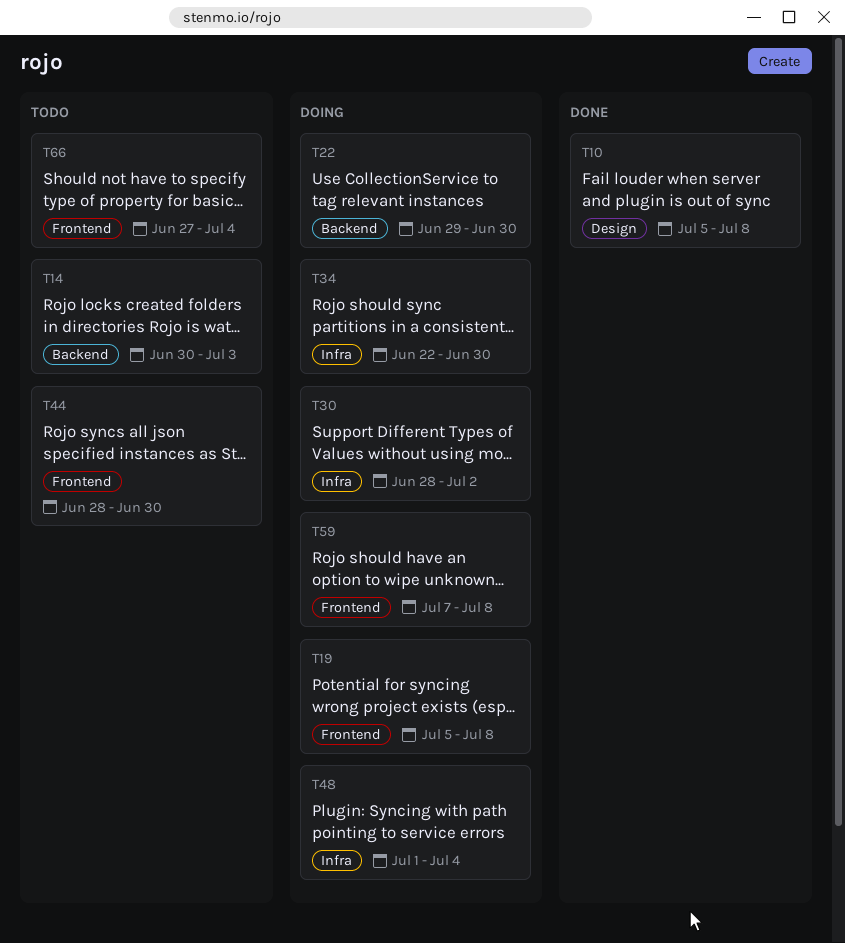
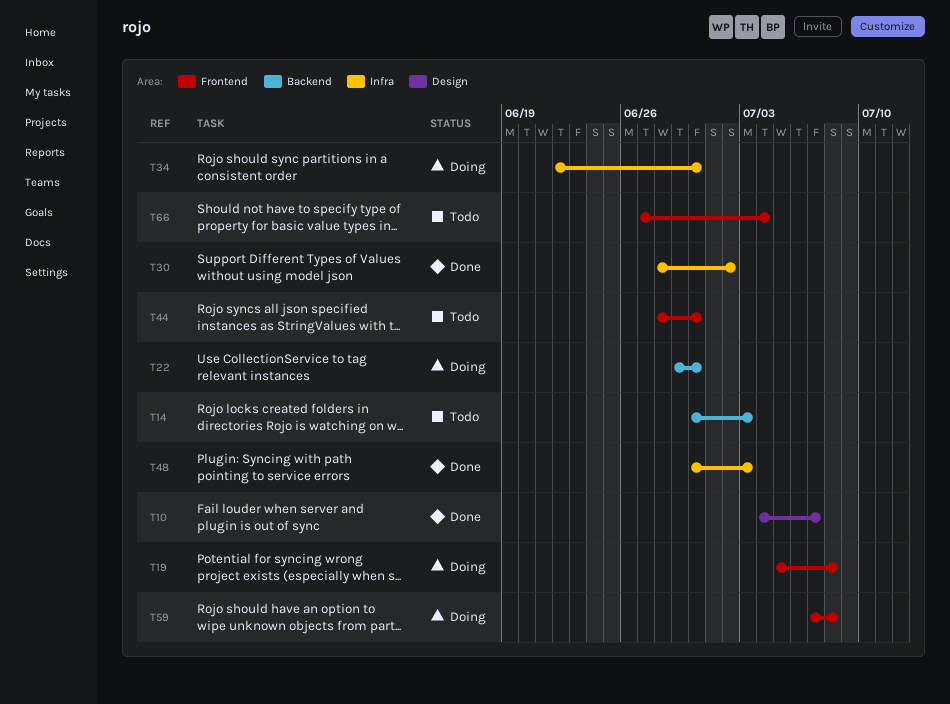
T10, start: Jul 5 -> Jul 4
T10, due: Jul 8 -> Jul 7
T30, status: Doing -> Done
T48, status: Doing -> Done
T48, start: Jul 1 -> Jun 30
T48, due: Jul 4 -> Jul 3

